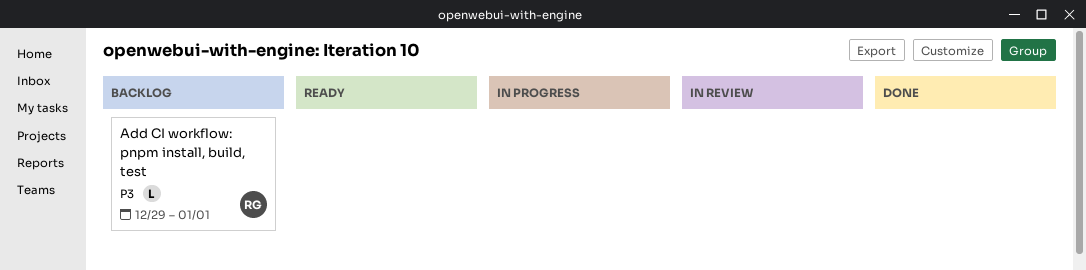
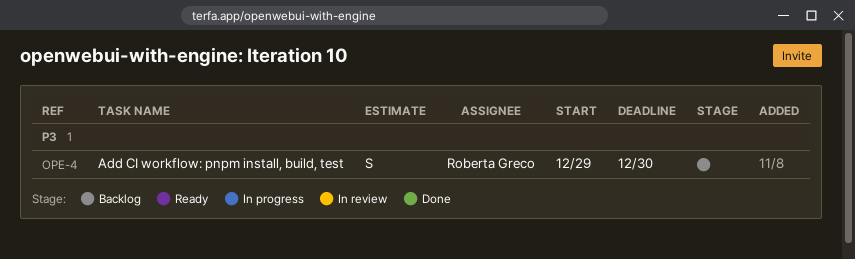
Add CI workflow: pnpm install, build, test, estimate: L -> S
Add CI workflow: pnpm install, build, test, due: Jan 1 -> Dec 30

